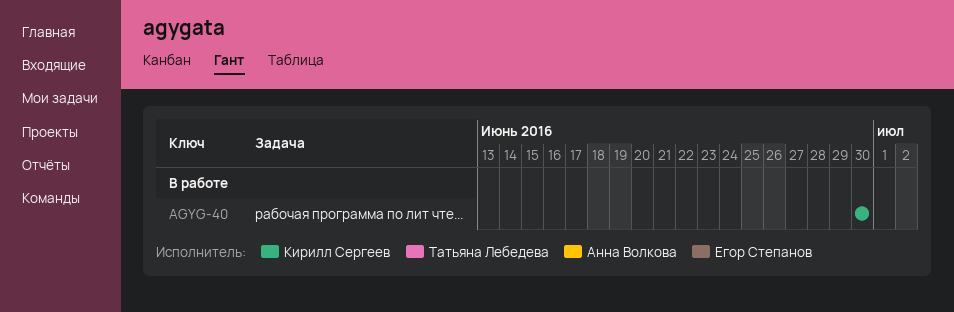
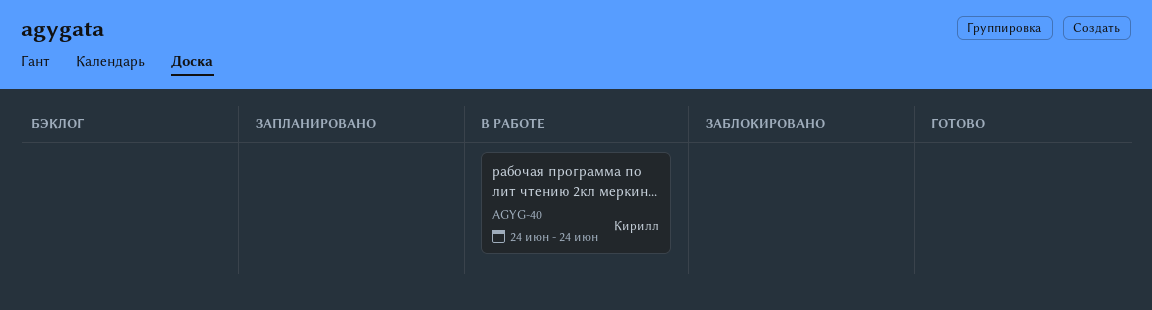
AGYG-40, start: Jun 30 -> Jun 24
AGYG-40, due: Jun 30 -> Jun 24

